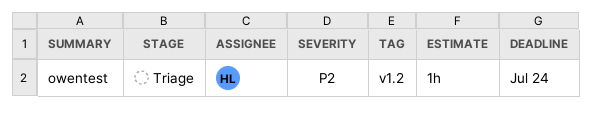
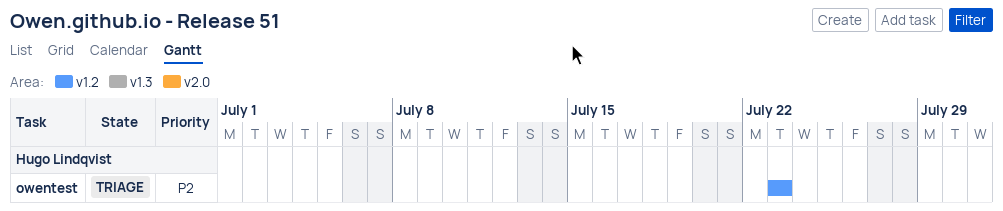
owentest, due: Jul 24 -> Jul 23

